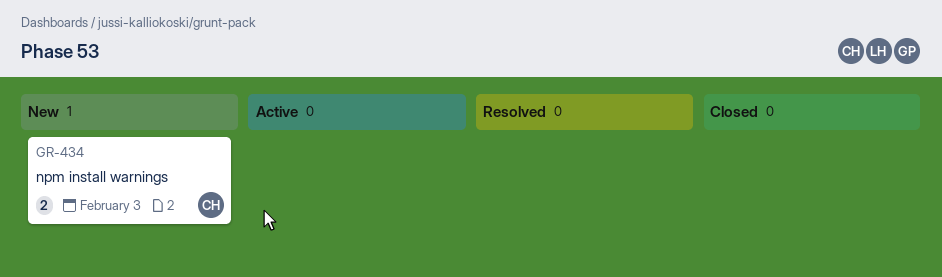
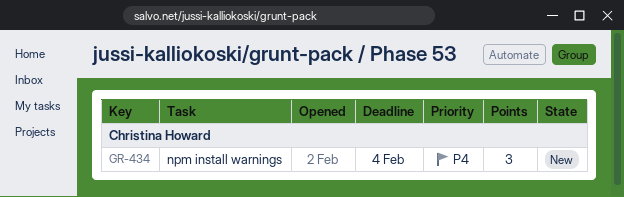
GR-434, estimate: 2 -> 3
GR-434, due: Feb 3 -> Feb 4

